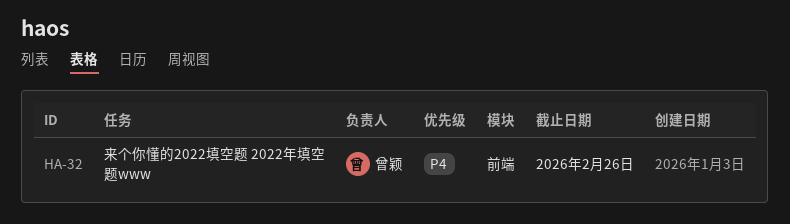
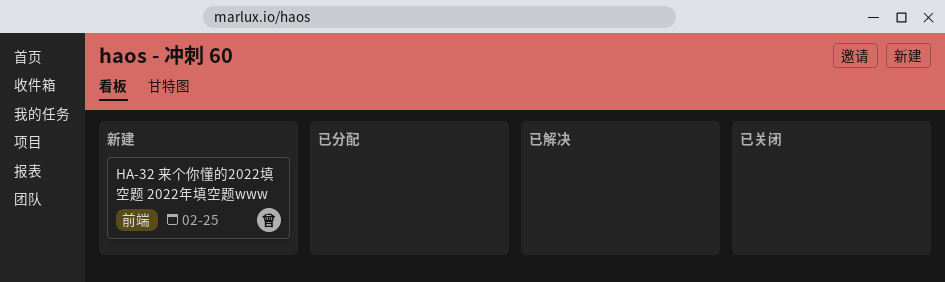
HA-32, due: Feb 26 -> Feb 25

